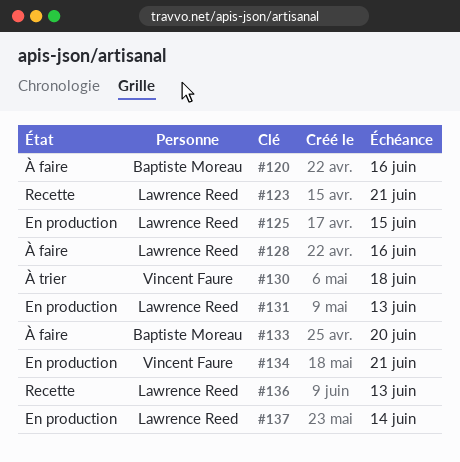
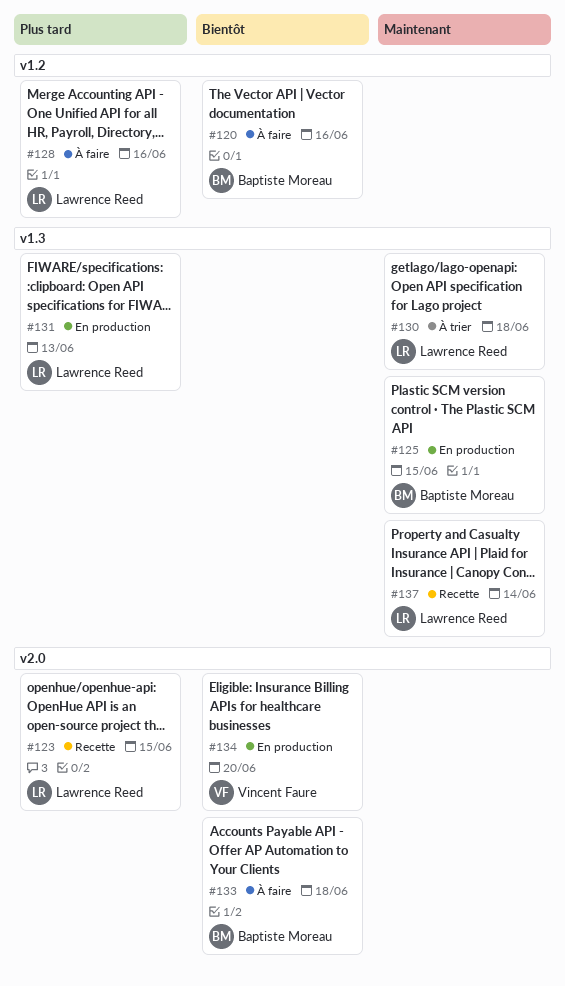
#123, due: Jun 21 -> Jun 15
#125, owner: Lawrence Reed -> Baptiste Moreau
#130, owner: Vincent Faure -> Lawrence Reed
#133, due: Jun 20 -> Jun 18
#134, due: Jun 21 -> Jun 20
#136: present -> none
#137, status: En production -> Recette

